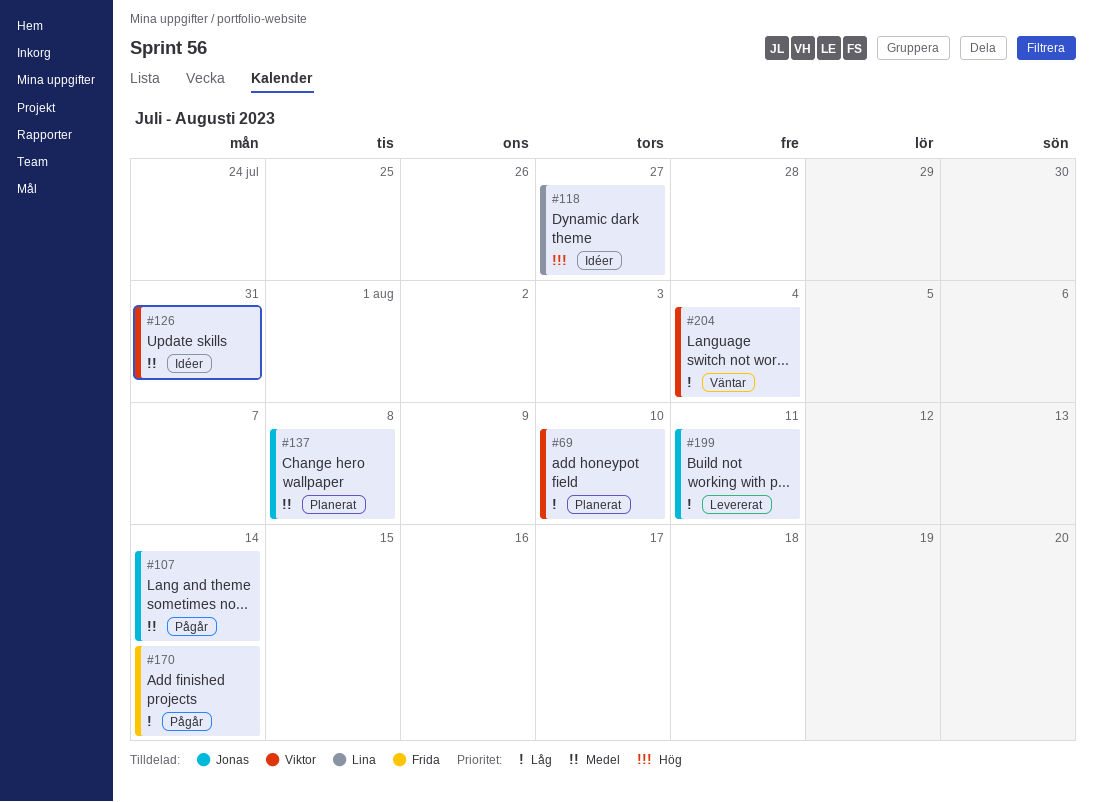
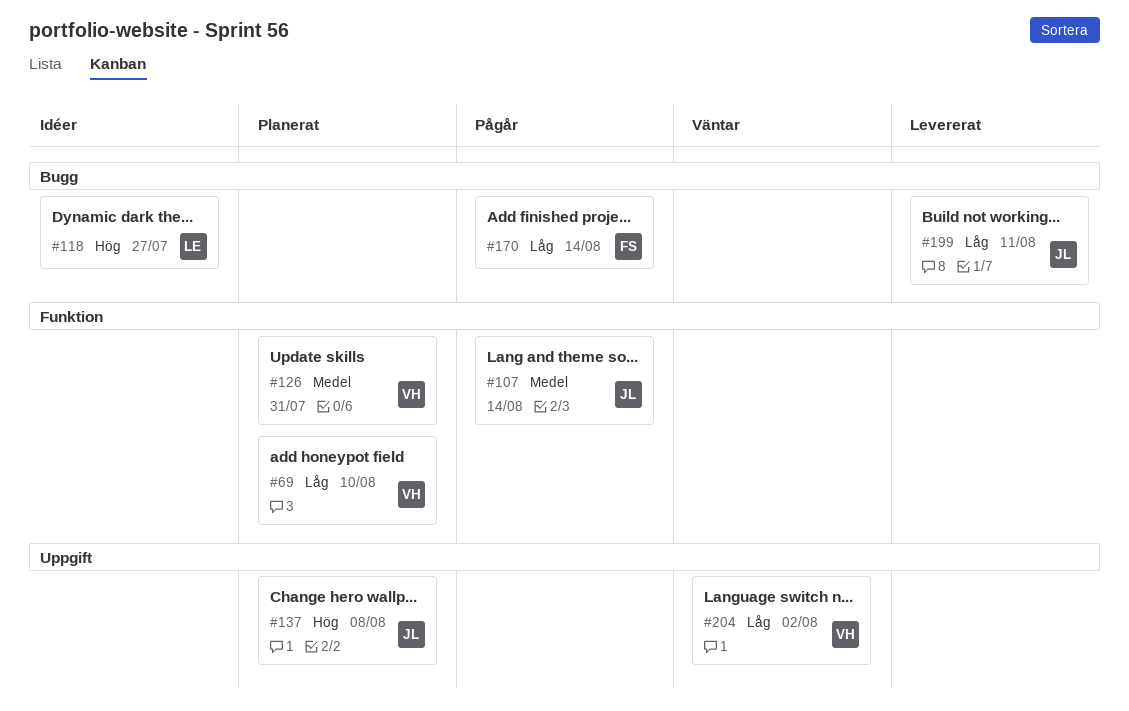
#126, status: Idéer -> Planerat
#137, priority: Medel -> Hög
#204, due: Aug 4 -> Aug 2

